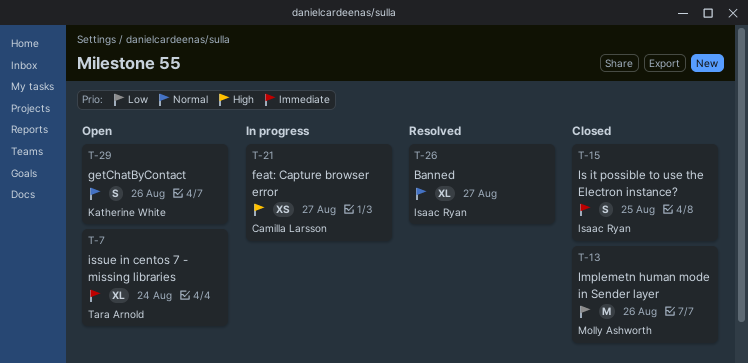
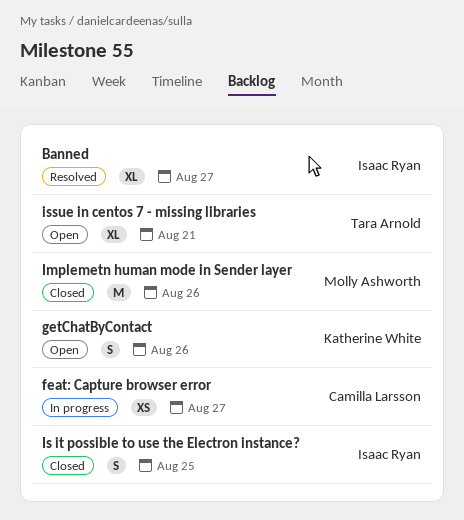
issue in centos 7 - missing libraries, due: Aug 24 -> Aug 21

